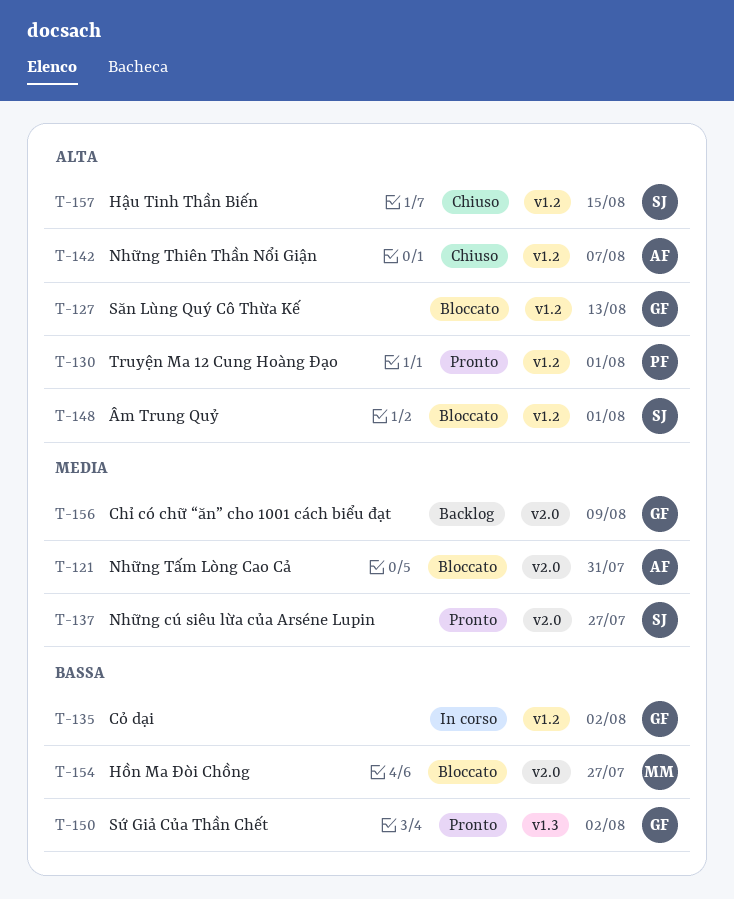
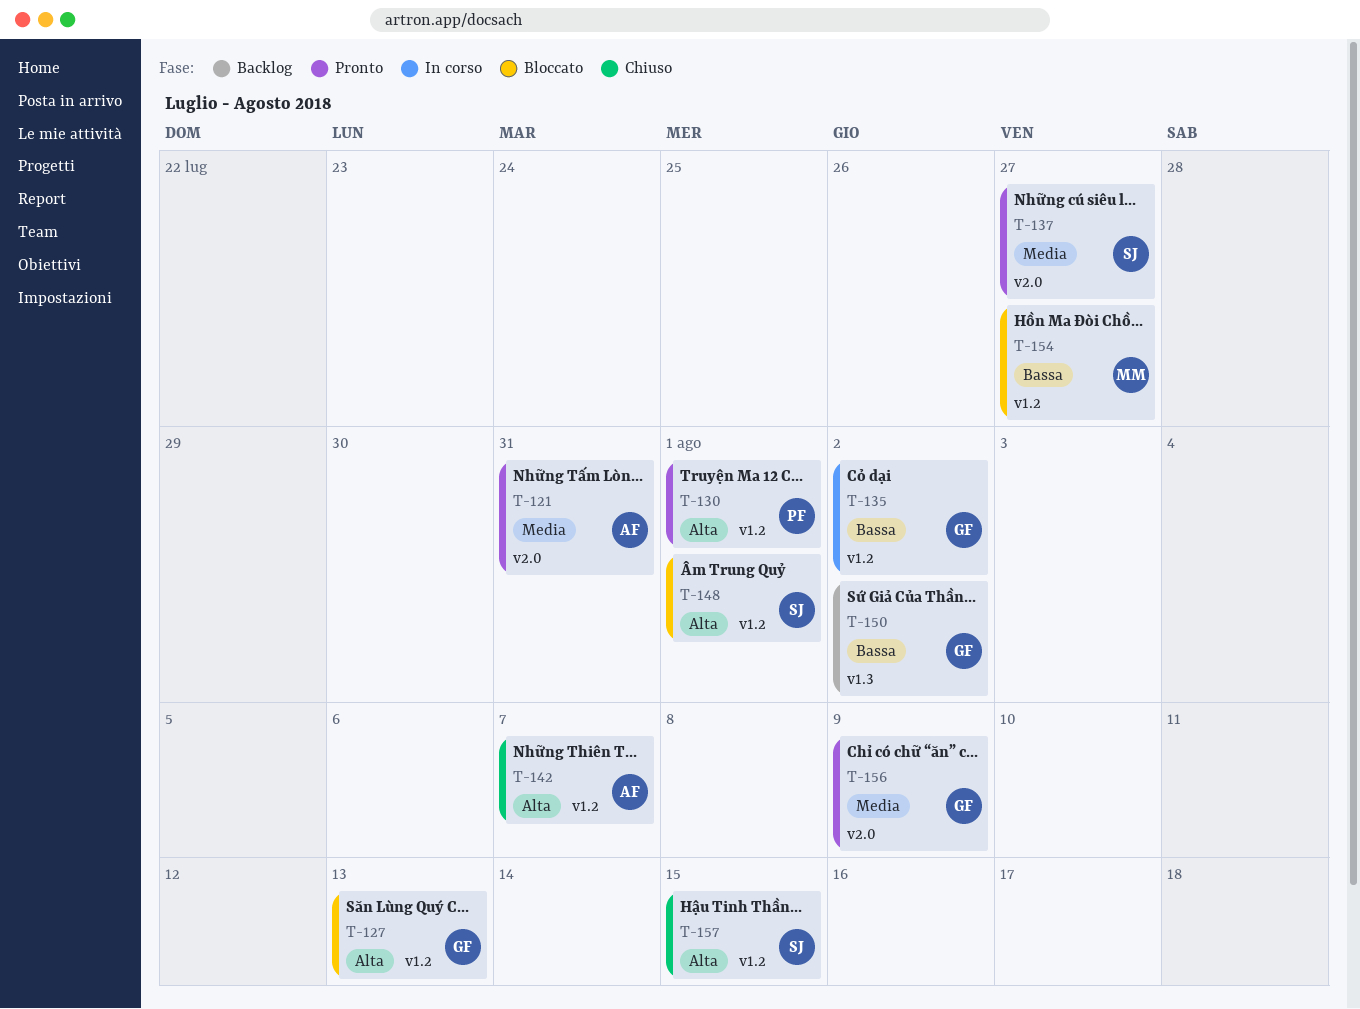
T-121, status: Bloccato -> Pronto
T-150, status: Pronto -> Backlog
T-154, label: v2.0 -> v1.2
T-156, status: Backlog -> Pronto

